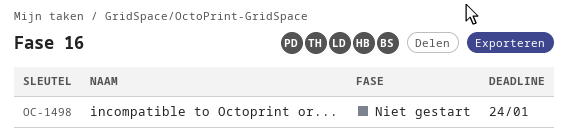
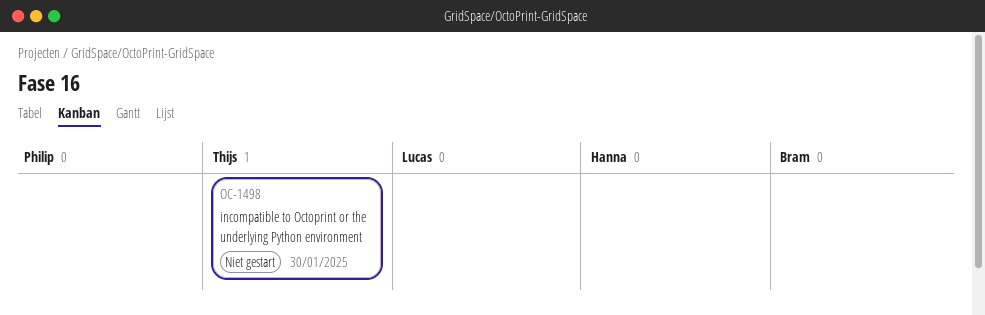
OC-1498, due: Jan 24 -> Jan 30

